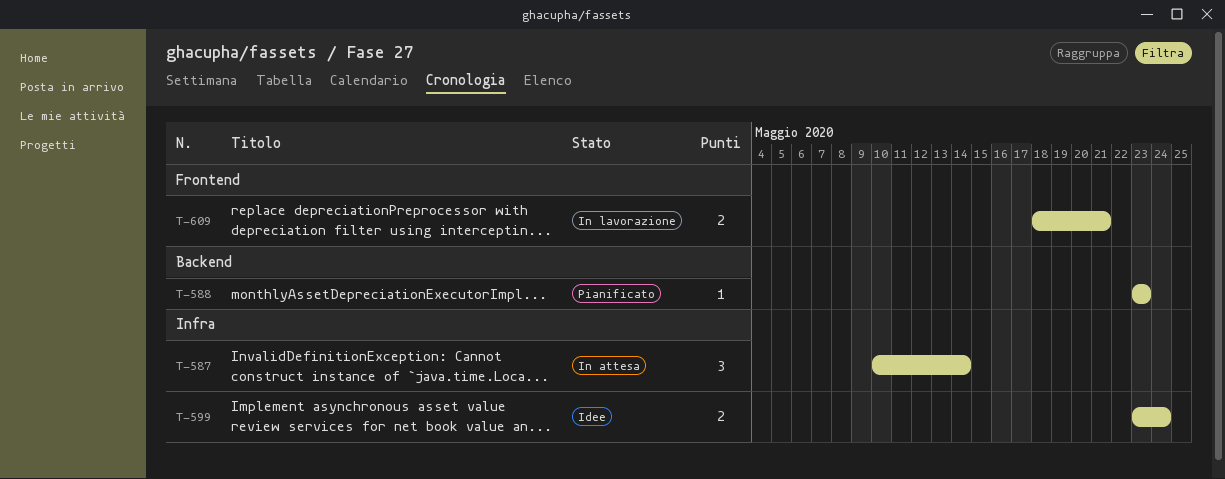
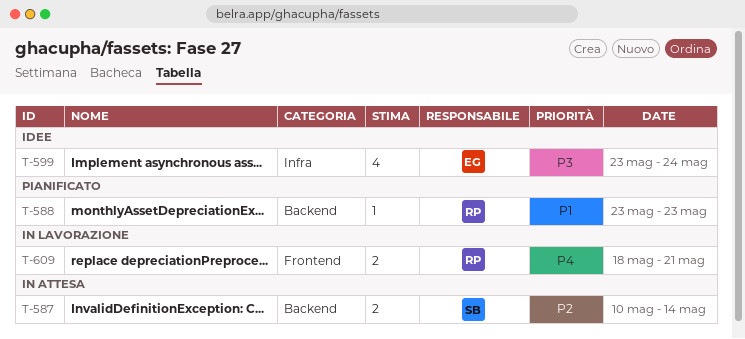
T-587, label: Infra -> Backend
T-587, estimate: 3 -> 2
T-599, estimate: 2 -> 4

